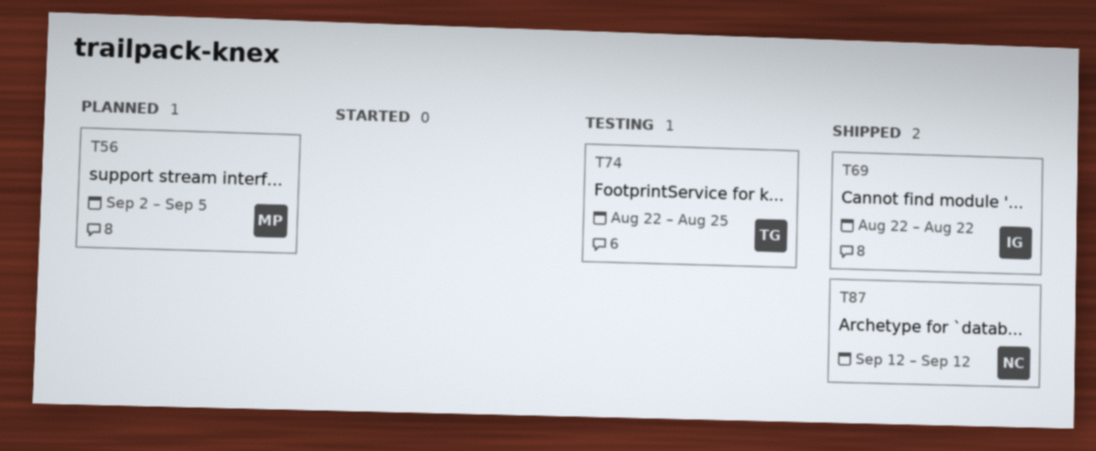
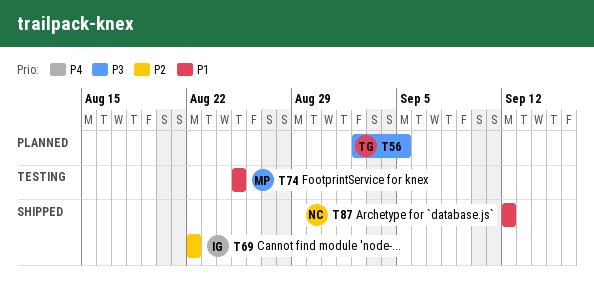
T56, owner: MP -> TG
T74, owner: TG -> MP
T74, start: Aug 22 -> Aug 25

